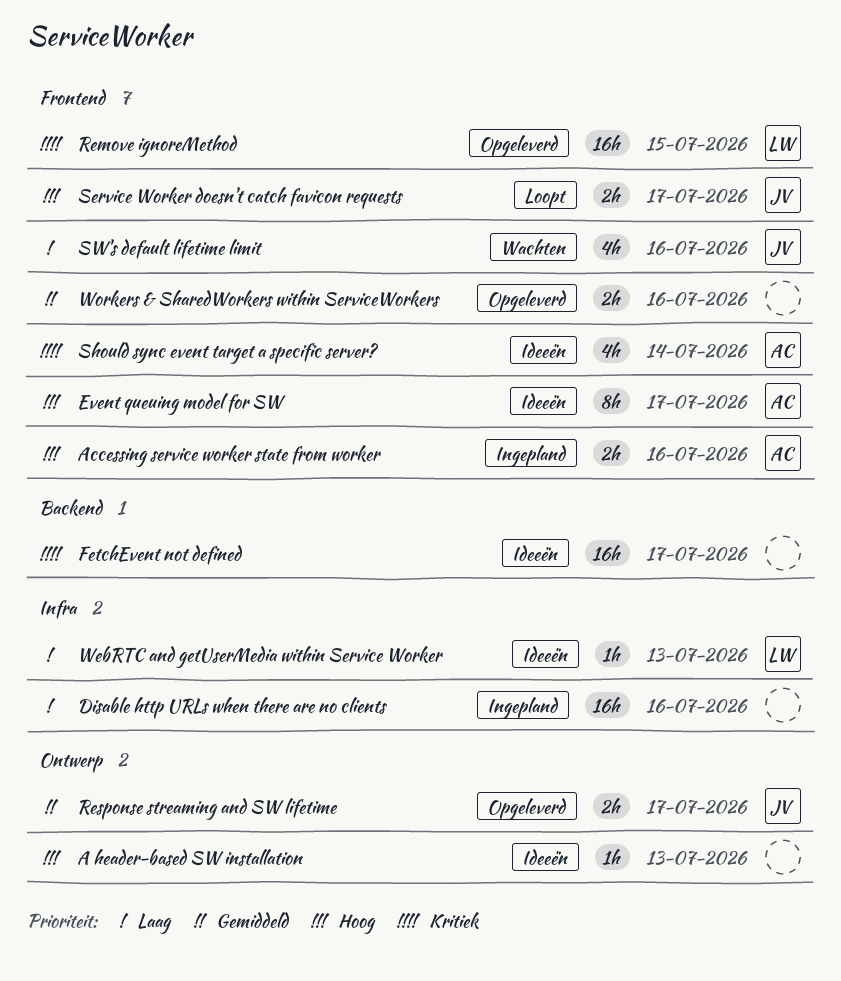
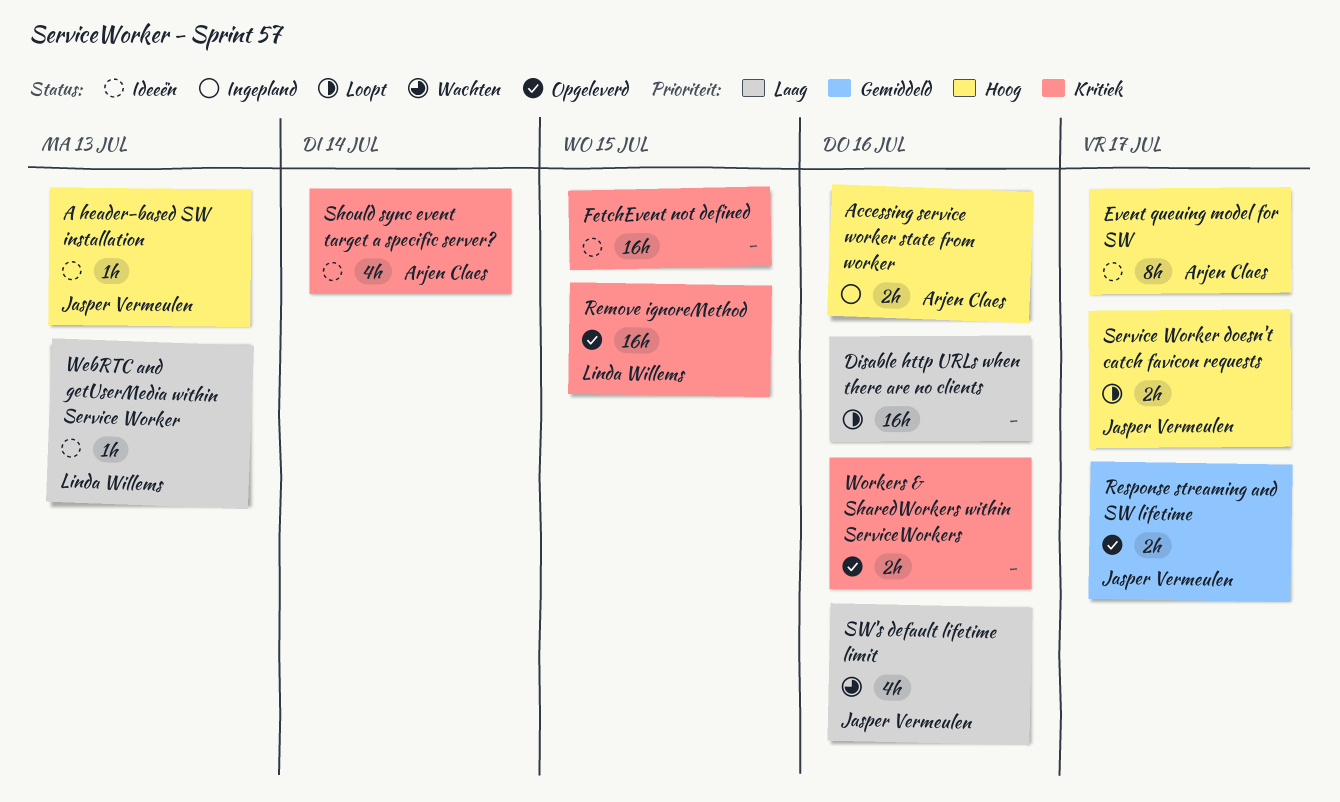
A header-based SW installation, owner: none -> Jasper Vermeulen
Disable http URLs when there are no clients, status: Ingepland -> Loopt
FetchEvent not defined, due: Jul 17 -> Jul 15
Workers & SharedWorkers within ServiceWorkers, priority: Gemiddeld -> Kritiek

